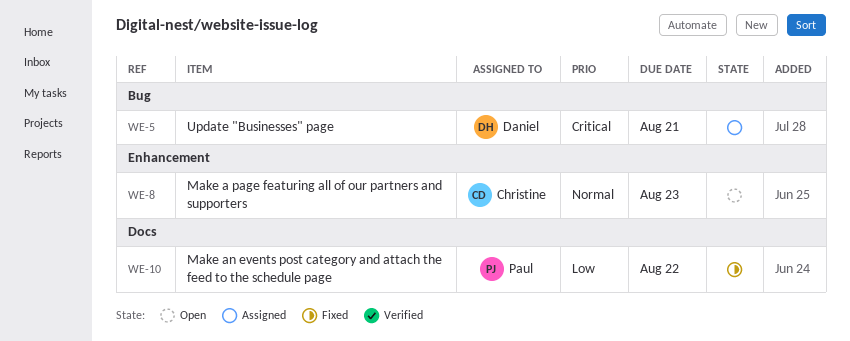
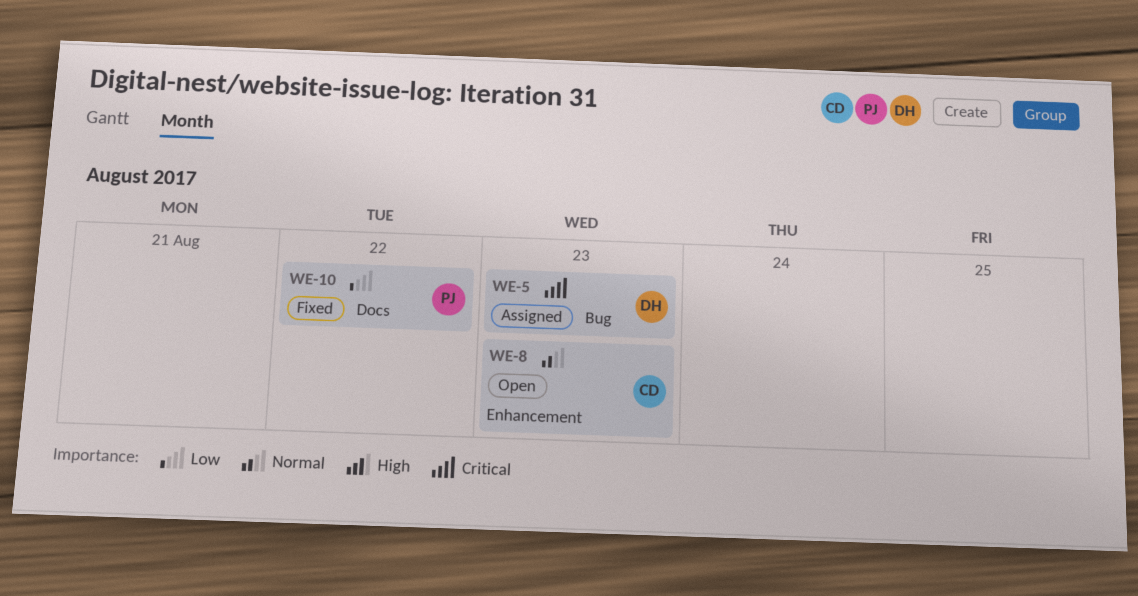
WE-5, due: Aug 21 -> Aug 23

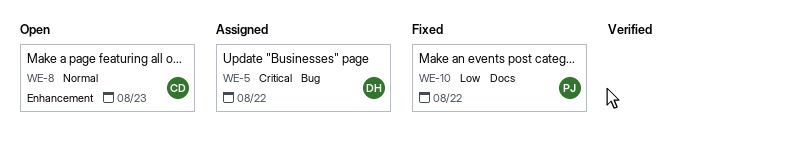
WE-5, due: Aug 23 -> Aug 22

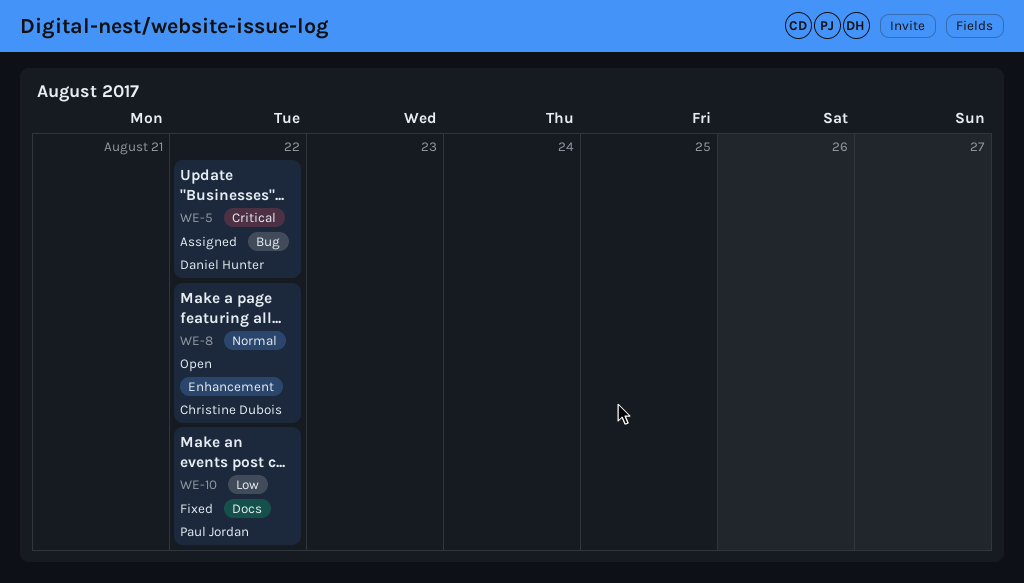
WE-8, due: Aug 23 -> Aug 22

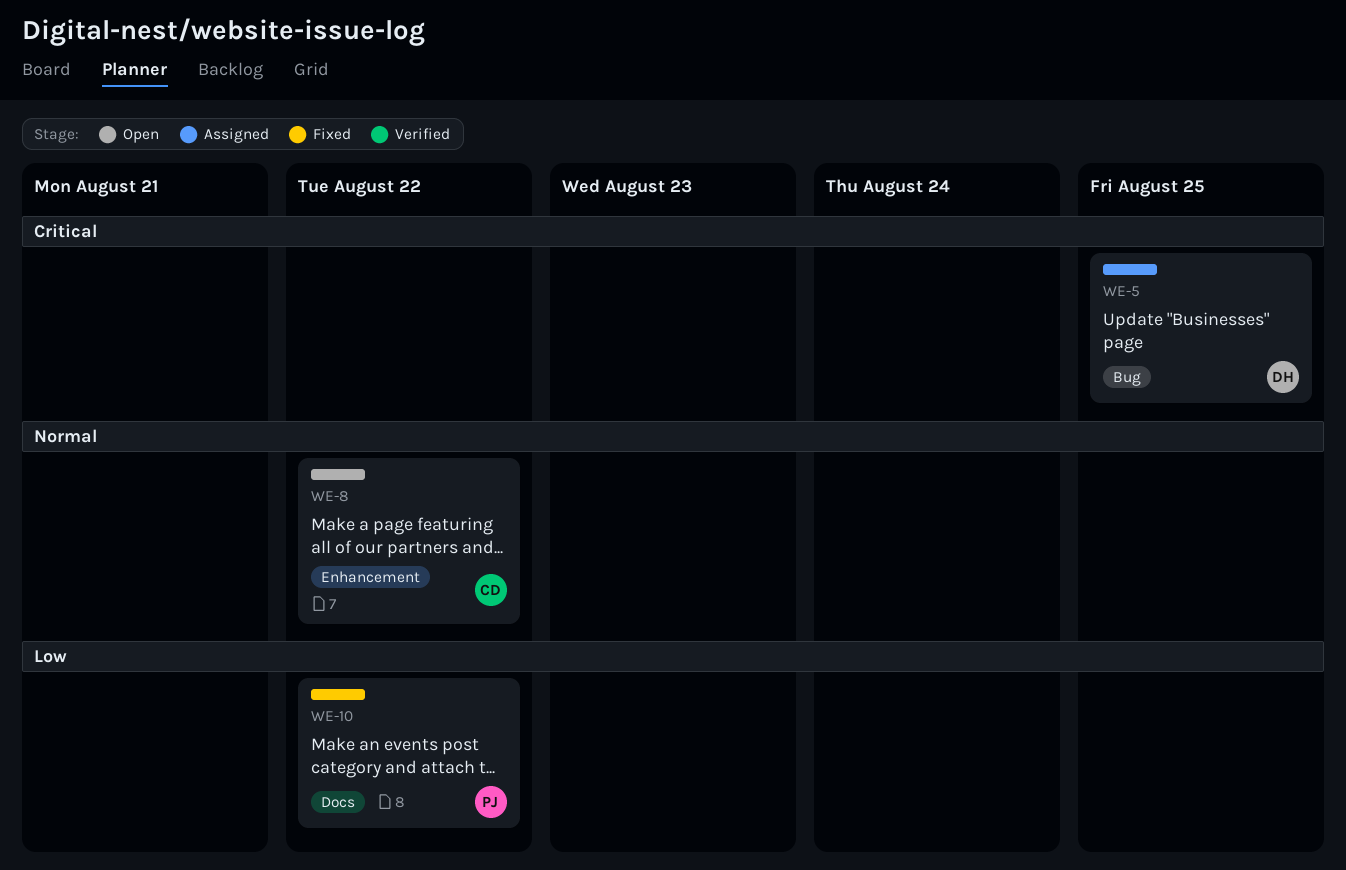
WE-5, due: Aug 22 -> Aug 25

